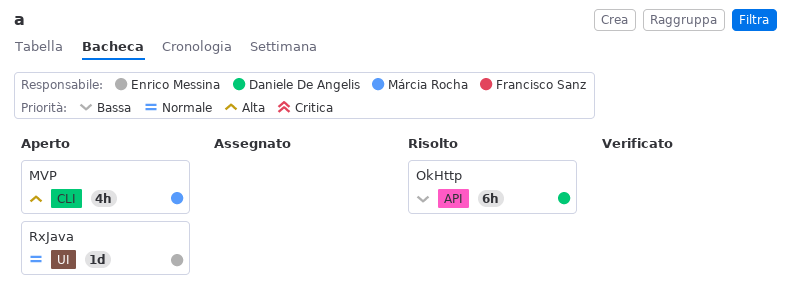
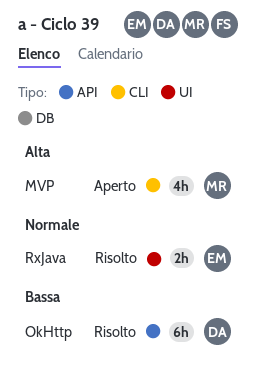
RxJava, status: Aperto -> Risolto
RxJava, estimate: 1d -> 2h

